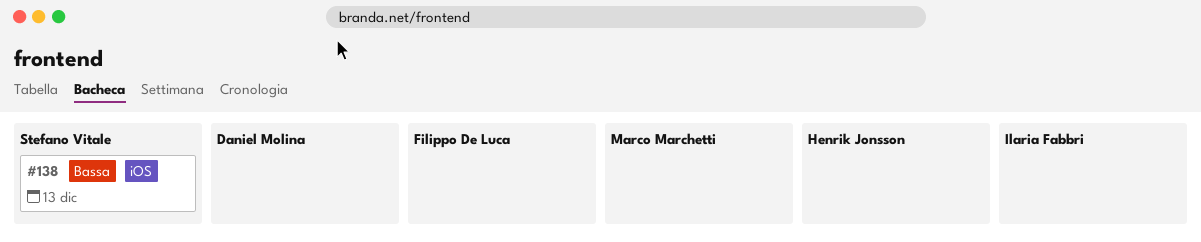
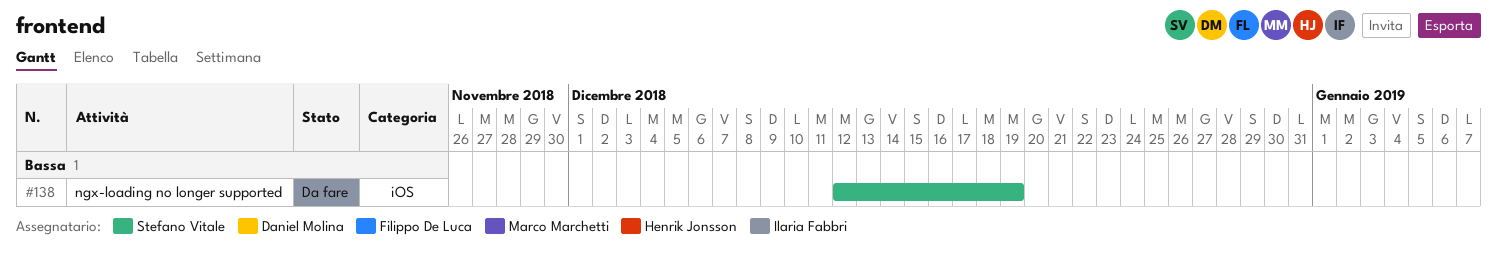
#138, due: Dec 13 -> Dec 19

